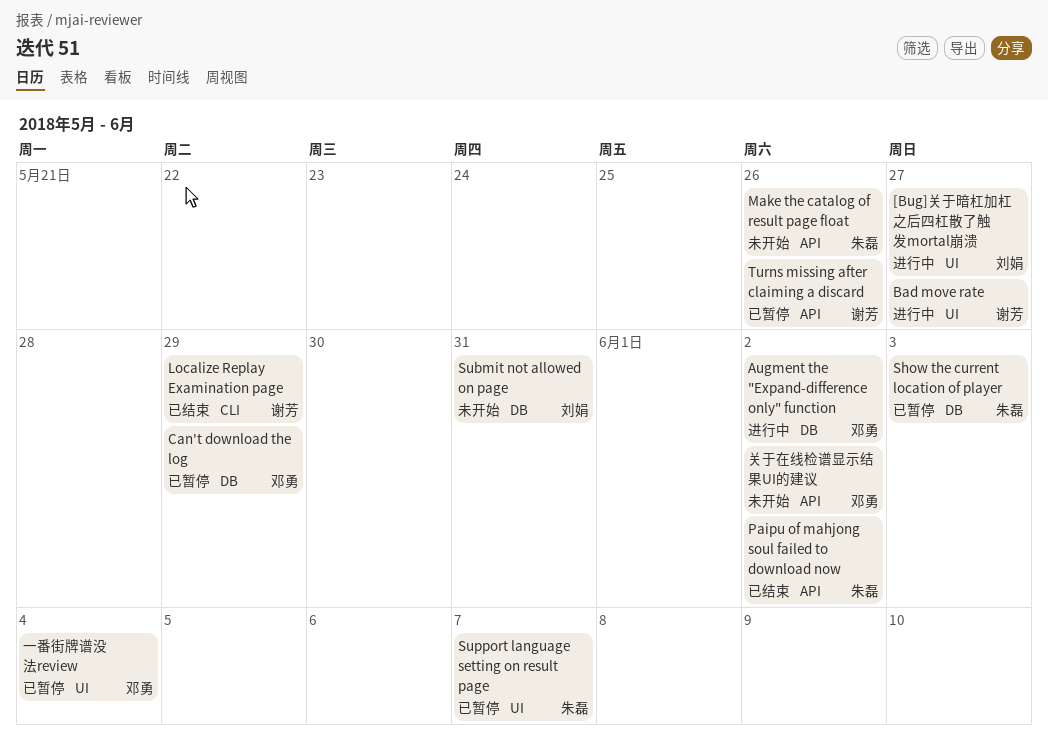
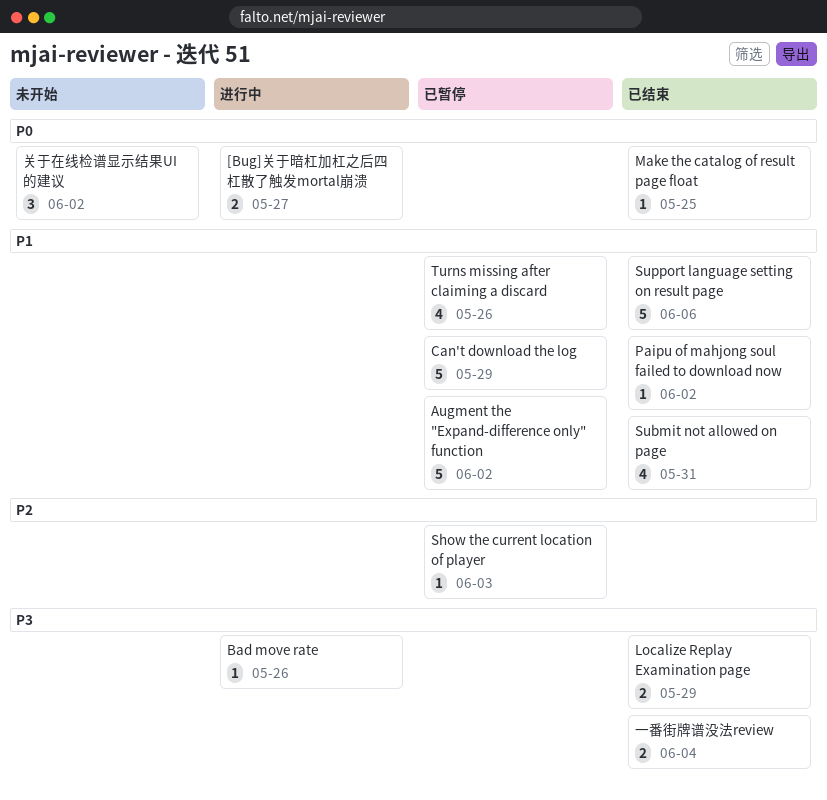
Augment the "Expand-difference only" function, status: 进行中 -> 已暂停
Bad move rate, due: May 27 -> May 26
Make the catalog of result page float, status: 未开始 -> 已结束
Make the catalog of result page float, due: May 26 -> May 25
Submit not allowed on page, status: 未开始 -> 已结束
Support language setting on result page, status: 已暂停 -> 已结束
Support language setting on result page, due: Jun 7 -> Jun 6
一番街牌谱没法review, status: 已暂停 -> 已结束

